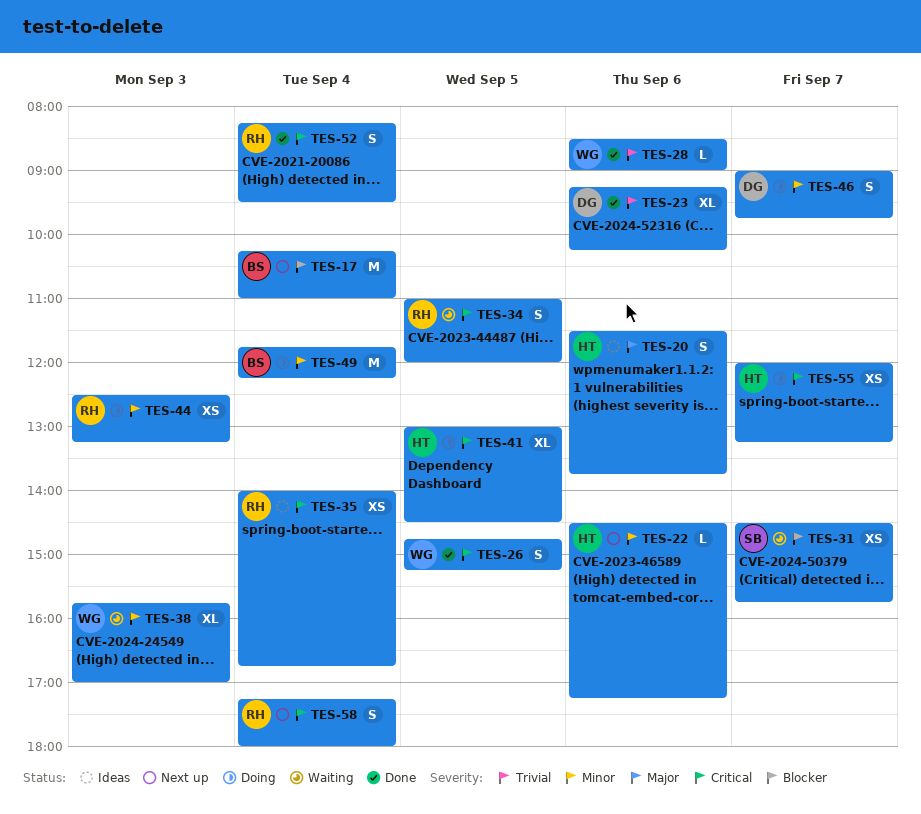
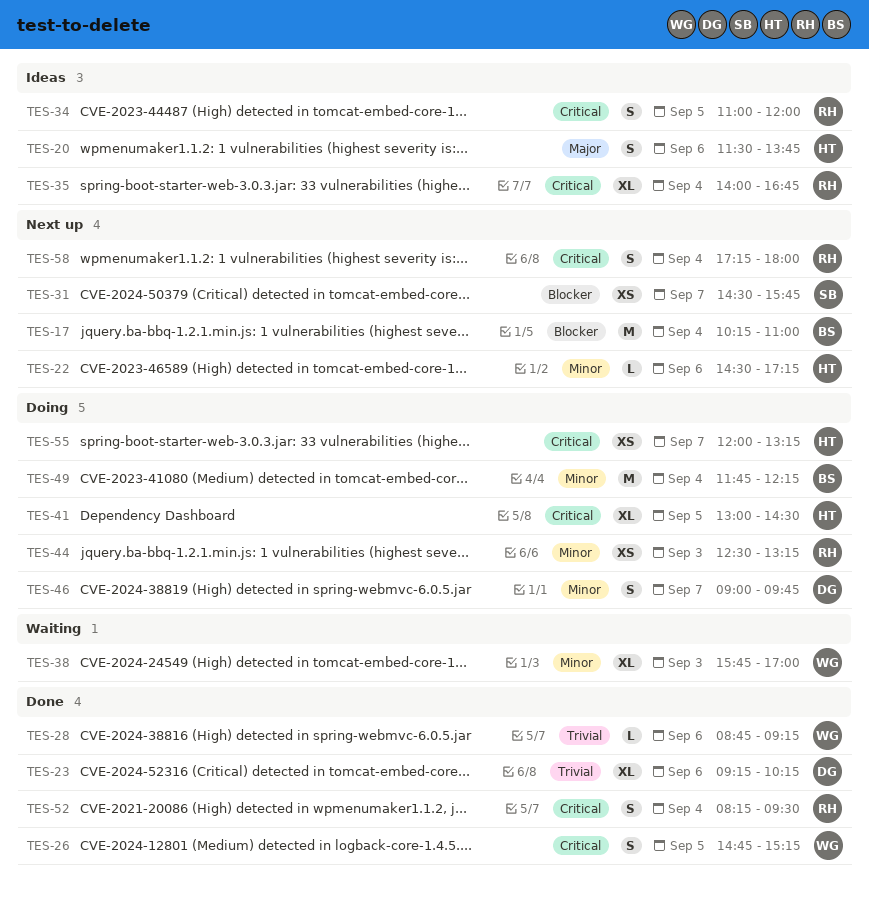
TES-28, begins: 08:30 -> 08:45
TES-28, ends: 09:00 -> 09:15
TES-31, status: Waiting -> Next up
TES-34, status: Waiting -> Ideas
TES-35, estimate: XS -> XL

